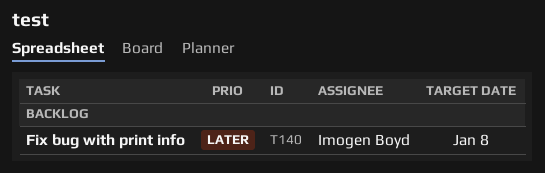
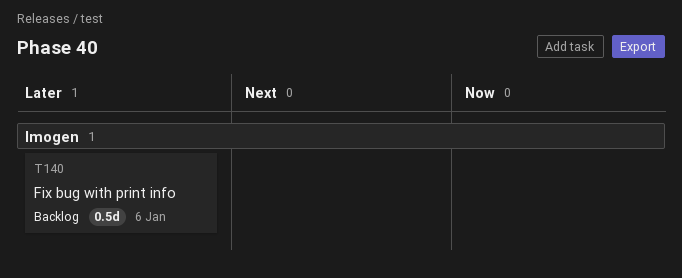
T140, due: Jan 8 -> Jan 6

